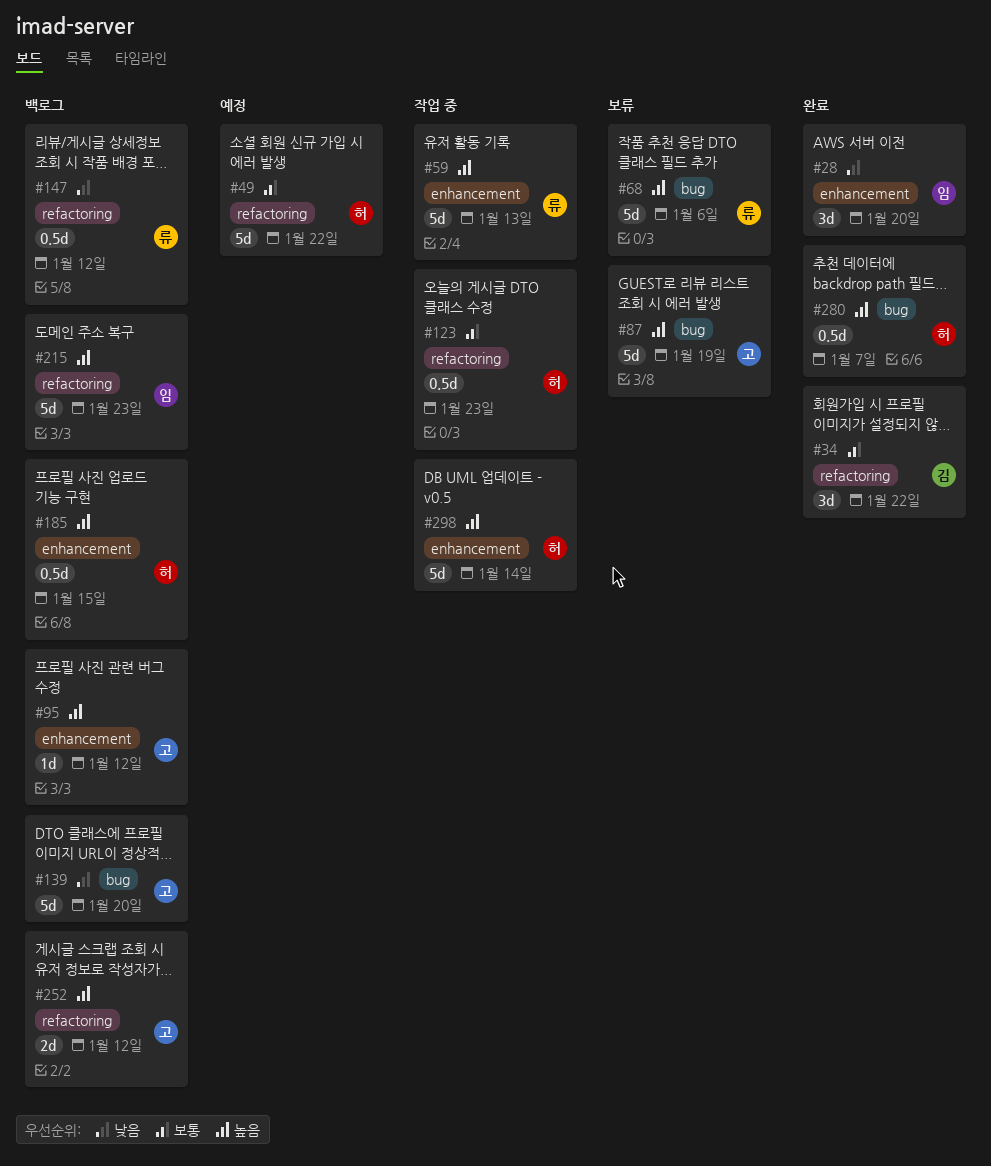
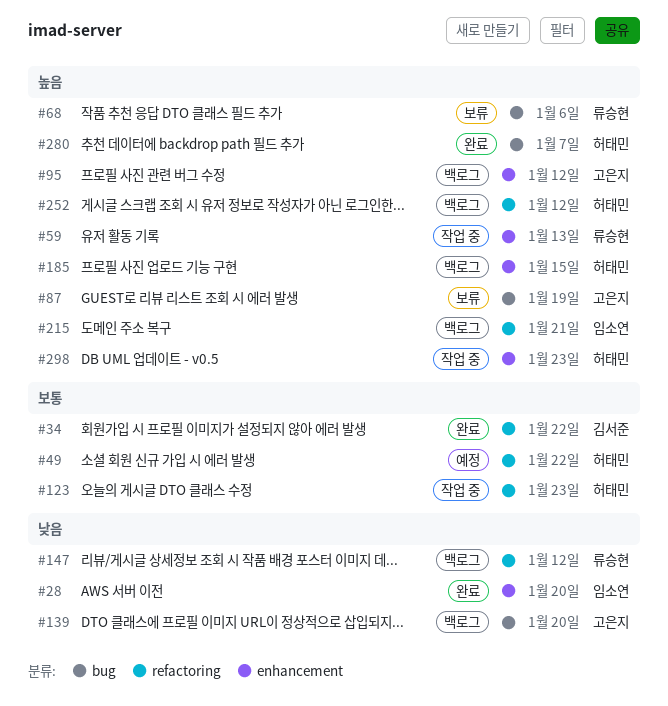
#215, due: Jan 23 -> Jan 21
#252, owner: 고은지 -> 허태민
#298, due: Jan 14 -> Jan 23

